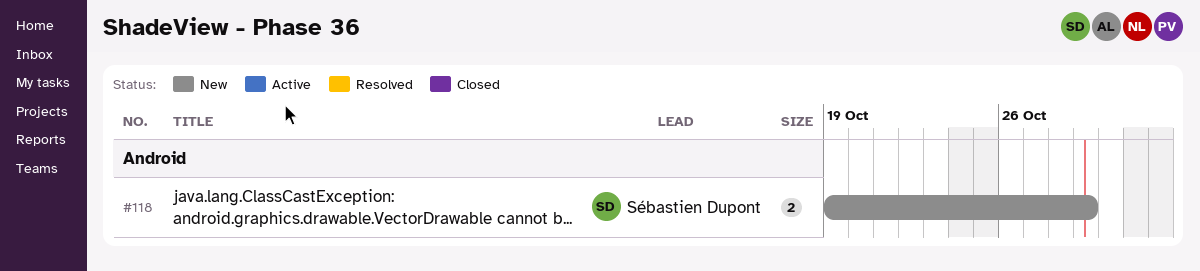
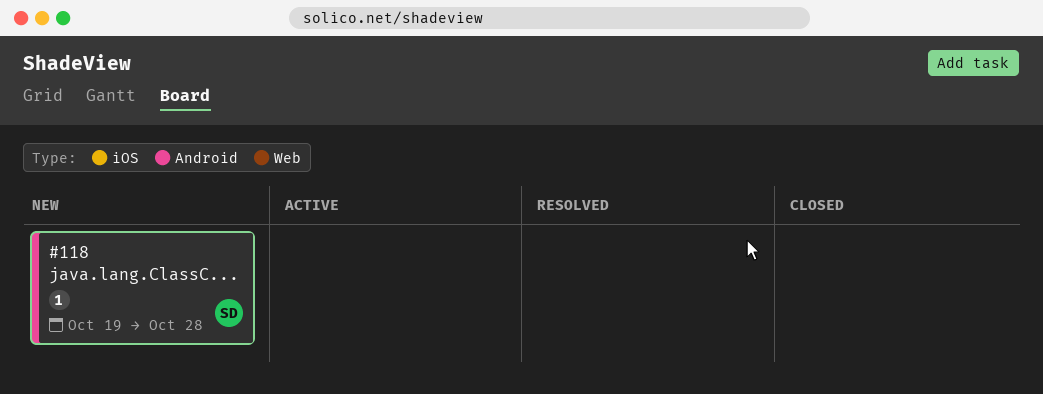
#118, estimate: 2 -> 1
#118, due: Oct 29 -> Oct 28

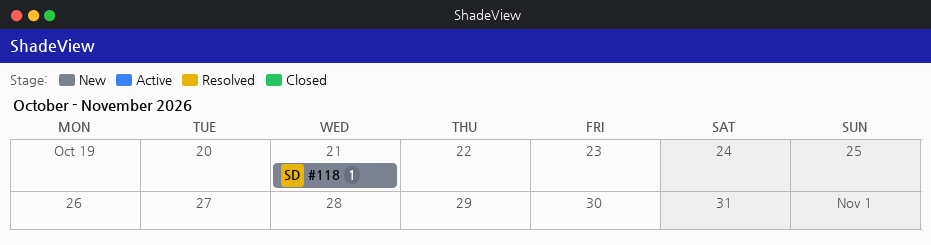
#118, start: Oct 19 -> Oct 21
#118, due: Oct 28 -> Oct 21

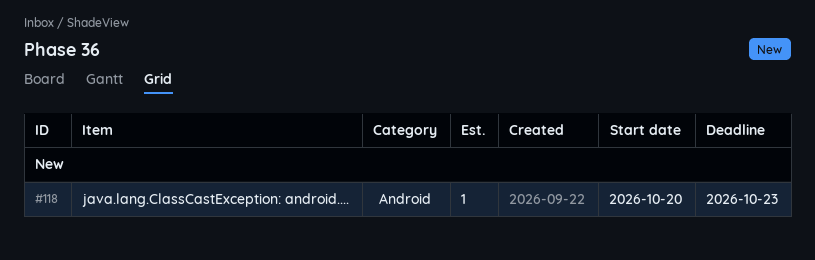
#118, start: Oct 21 -> Oct 20
#118, due: Oct 21 -> Oct 23

